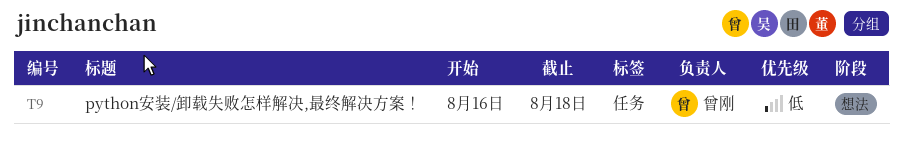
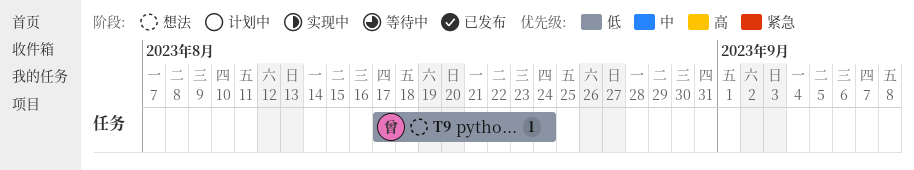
T9, start: Aug 16 -> Aug 17
T9, due: Aug 18 -> Aug 24

